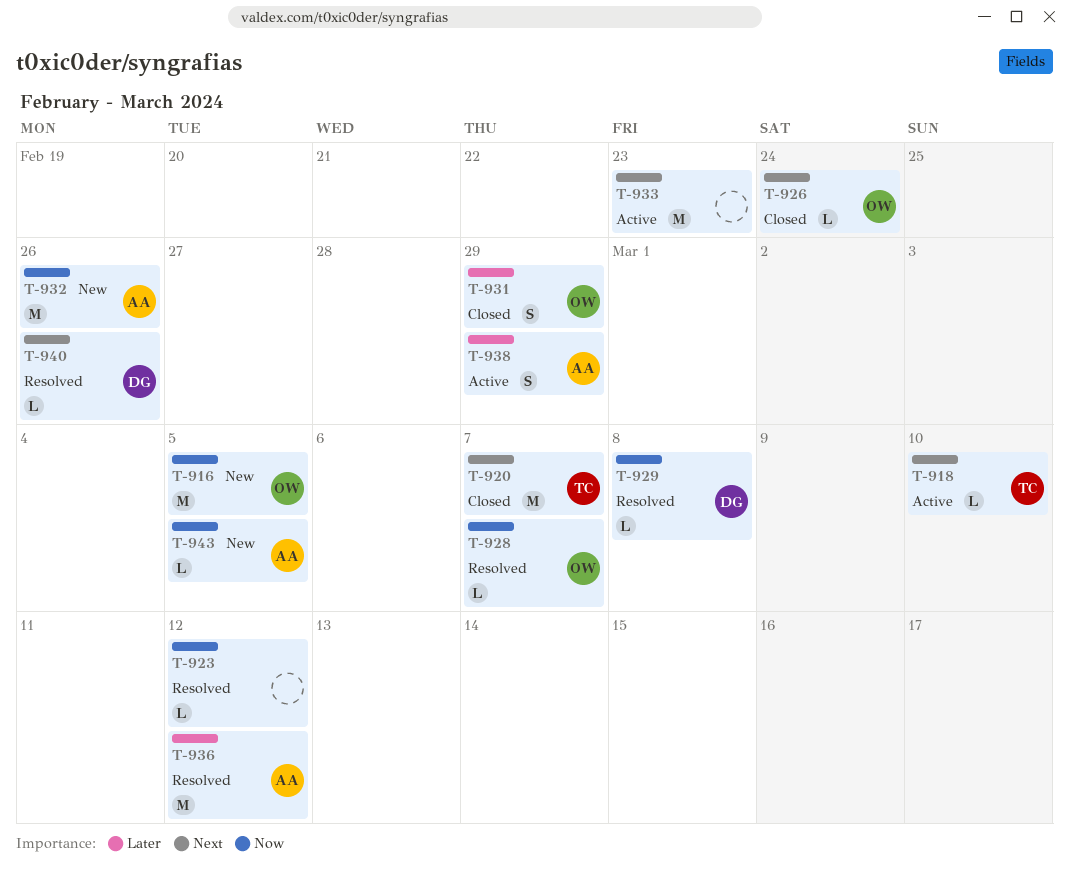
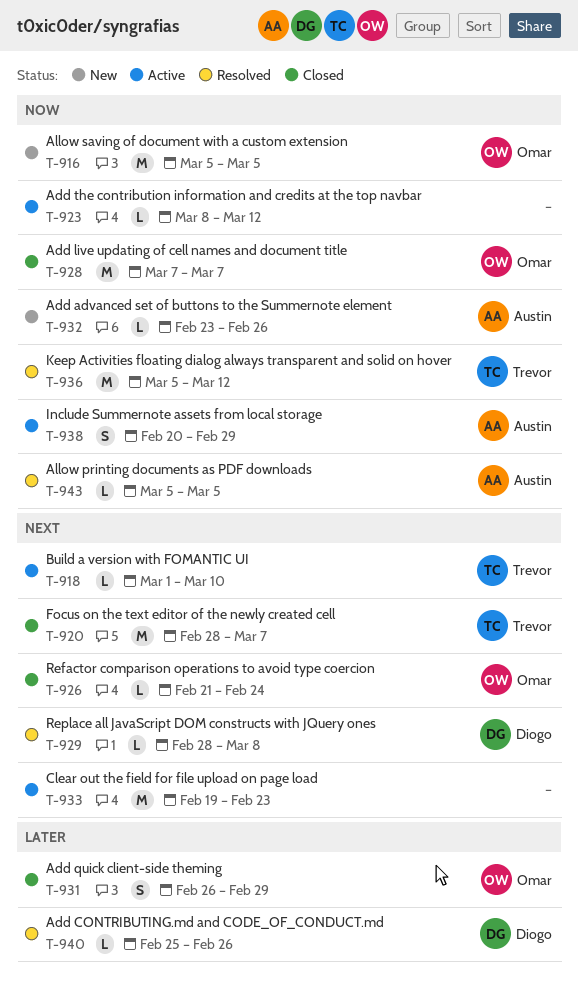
T-923, status: Resolved -> Active
T-928, status: Resolved -> Closed
T-928, estimate: L -> M
T-929, priority: Now -> Next
T-932, estimate: M -> L
T-936, owner: Austin -> Trevor
T-936, priority: Later -> Now
T-938, priority: Later -> Now
T-940, priority: Next -> Later
T-943, status: New -> Resolved

